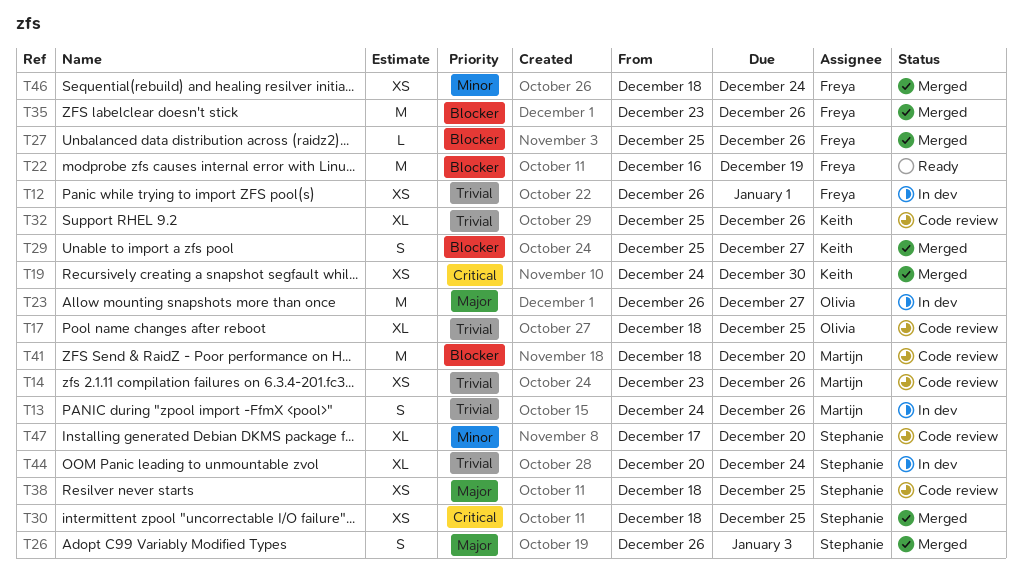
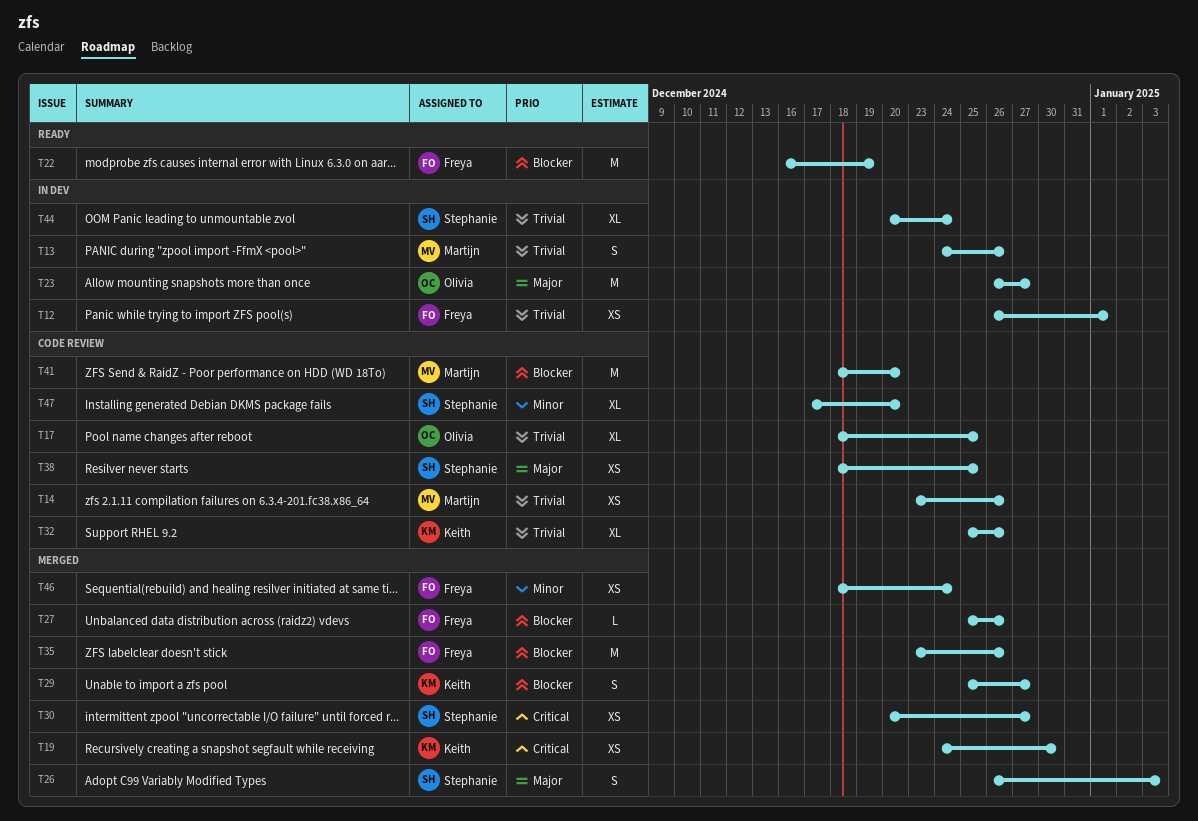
T30, start: Dec 18 -> Dec 20
T30, due: Dec 25 -> Dec 27

